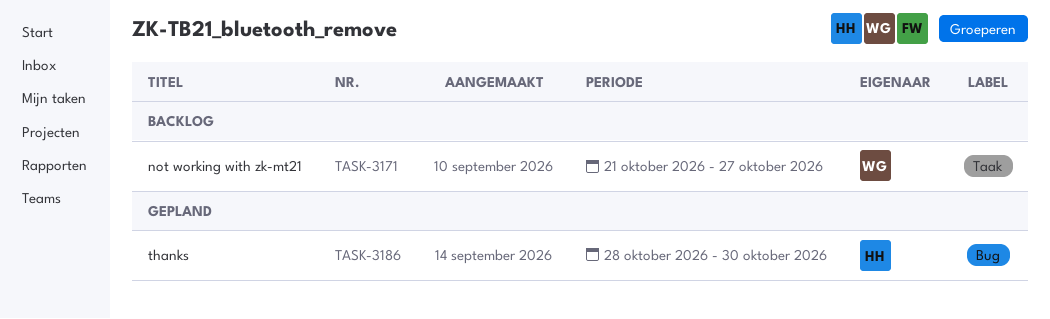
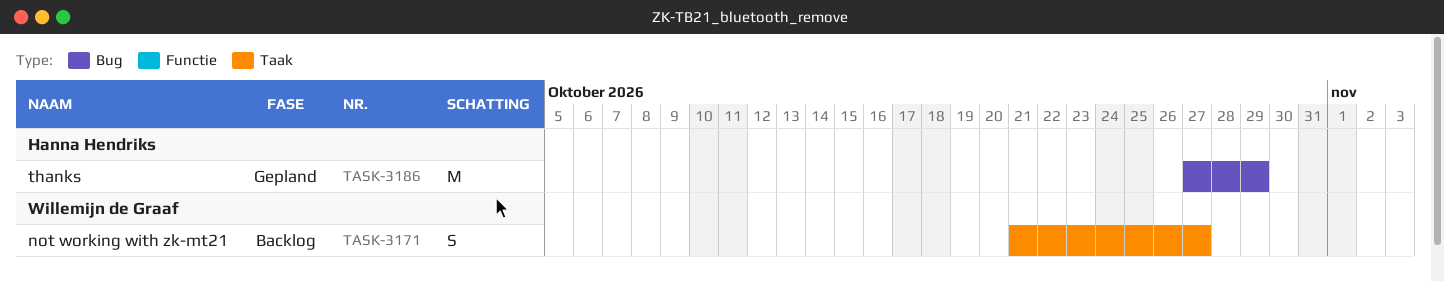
TASK-3186, start: Oct 28 -> Oct 27
TASK-3186, due: Oct 30 -> Oct 29

